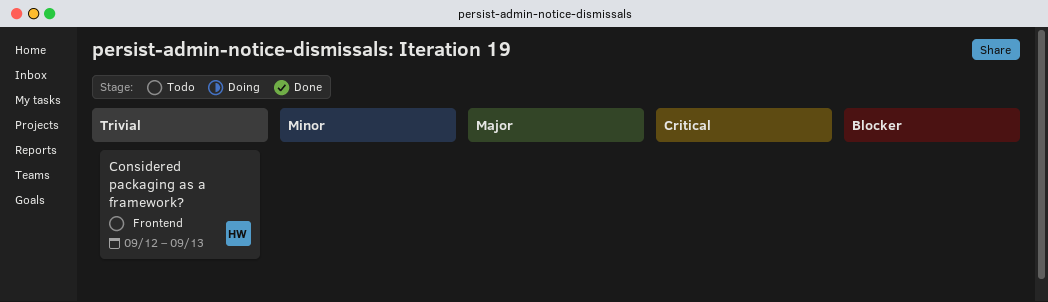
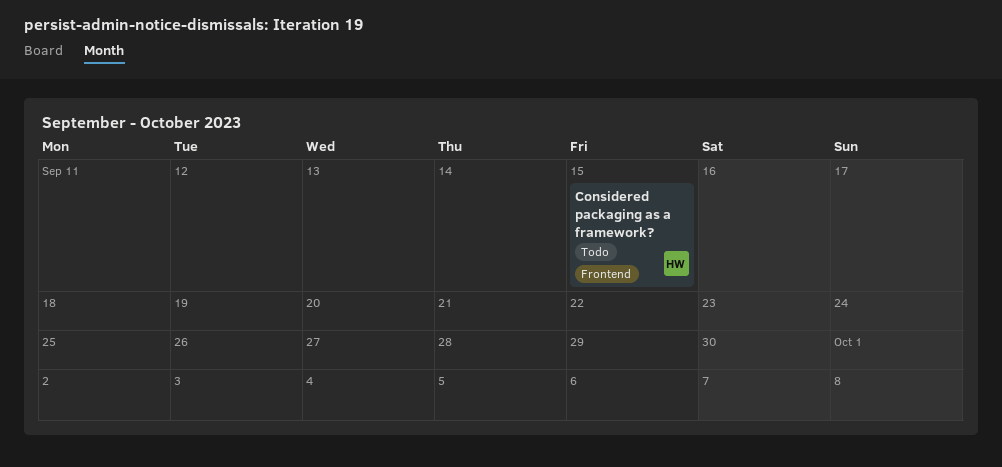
Considered packaging as a framework?, due: Sep 13 -> Sep 15

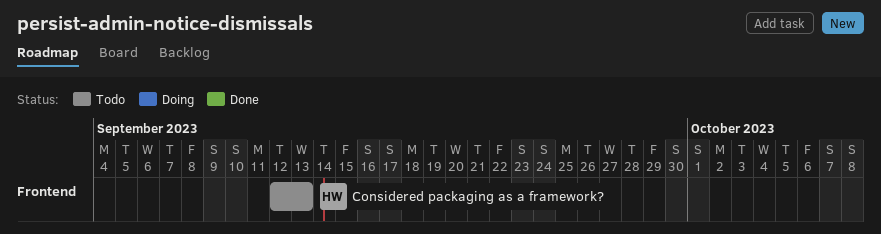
Considered packaging as a framework?, due: Sep 15 -> Sep 13

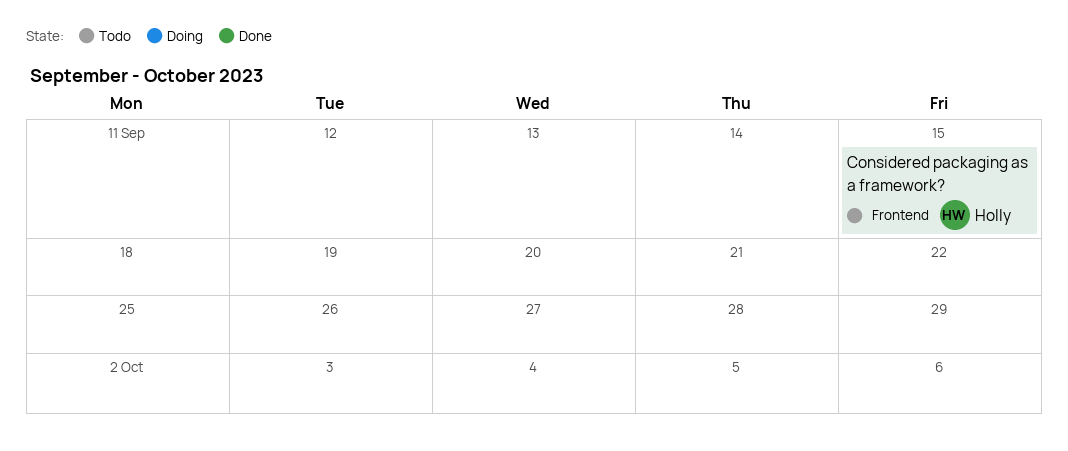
Considered packaging as a framework?, due: Sep 13 -> Sep 15

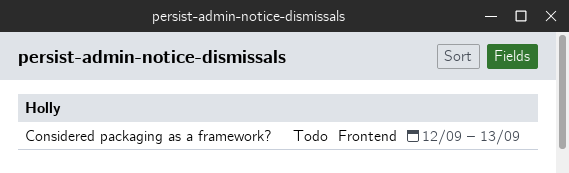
Considered packaging as a framework?, due: Sep 15 -> Sep 13

